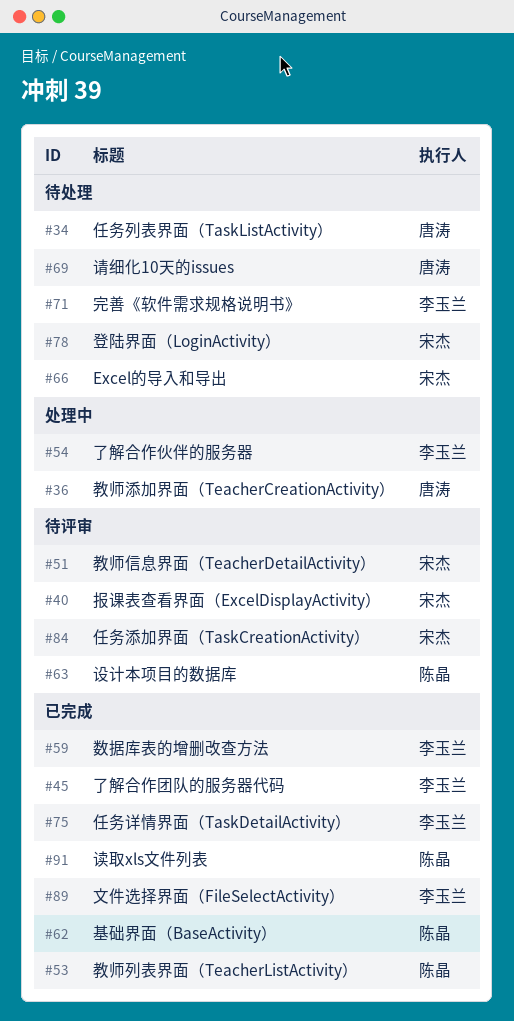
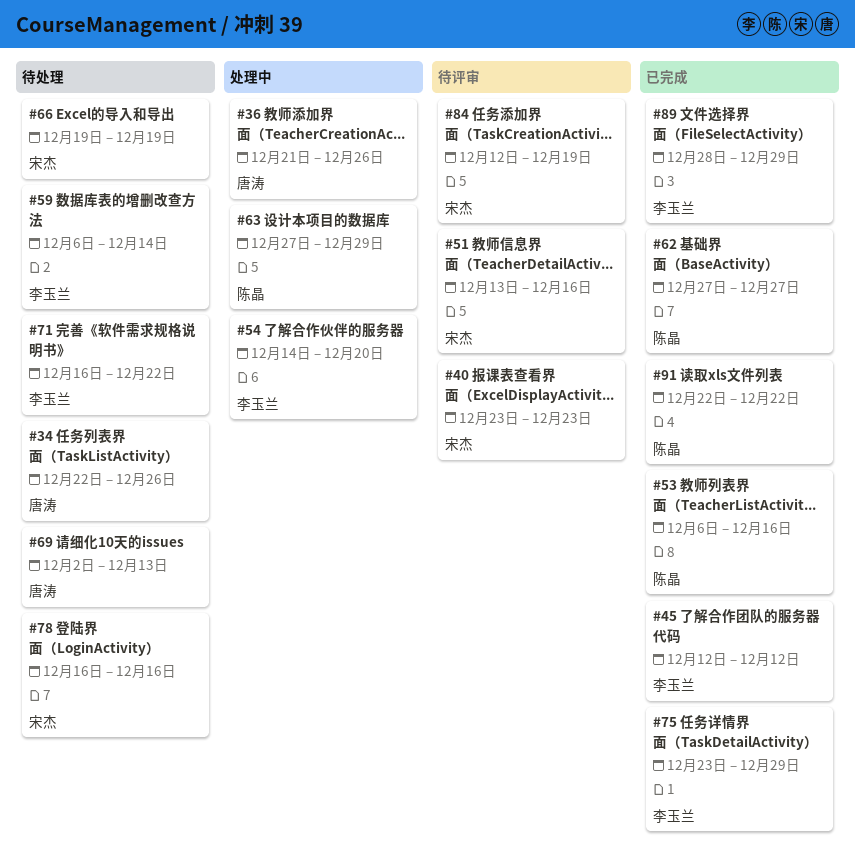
#59, status: 已完成 -> 待处理
#63, status: 待评审 -> 处理中

